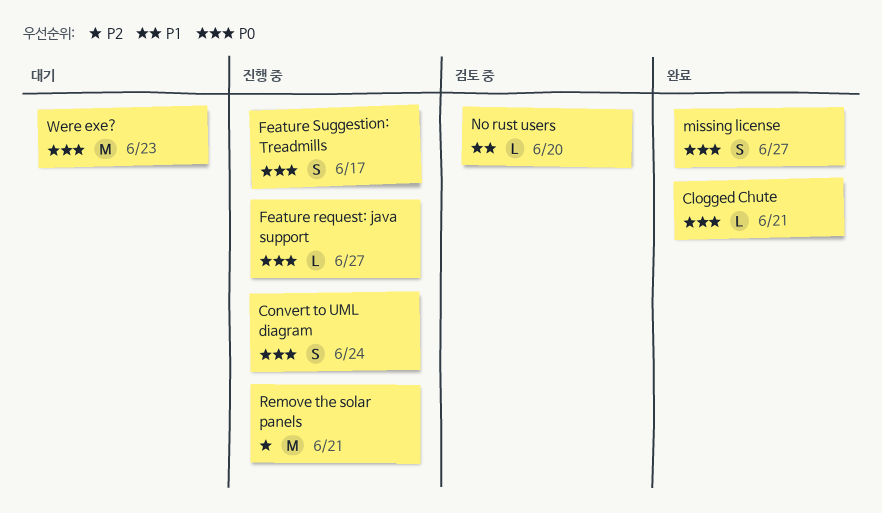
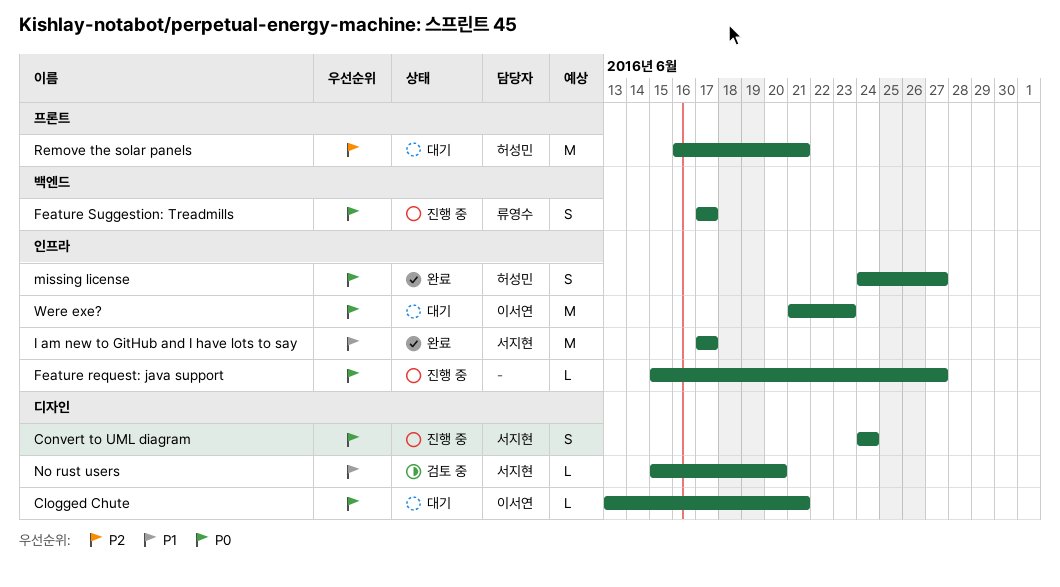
Clogged Chute, status: 완료 -> 대기
I am new to GitHub and I have lots to say: none -> present
Remove the solar panels, status: 진행 중 -> 대기

